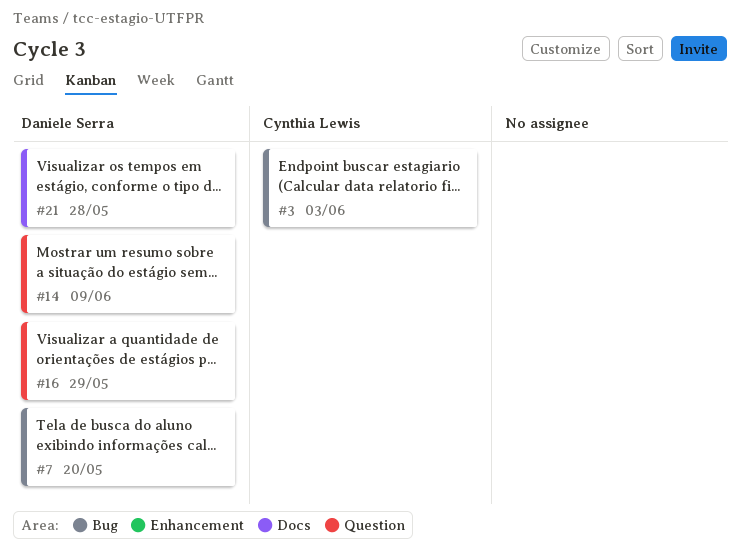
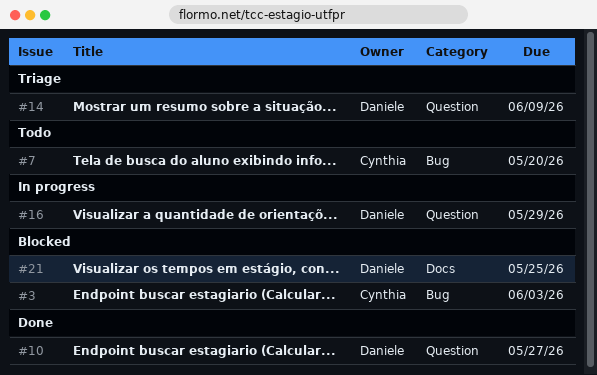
#7, owner: Daniele Serra -> Cynthia Lewis
#10: none -> present
#21, due: May 28 -> May 25

